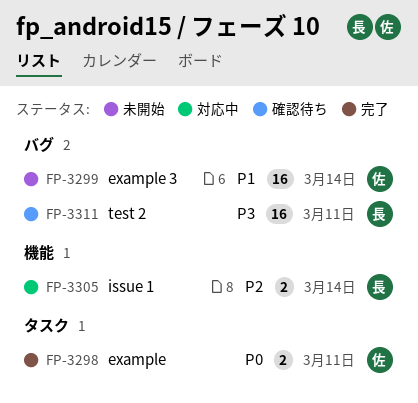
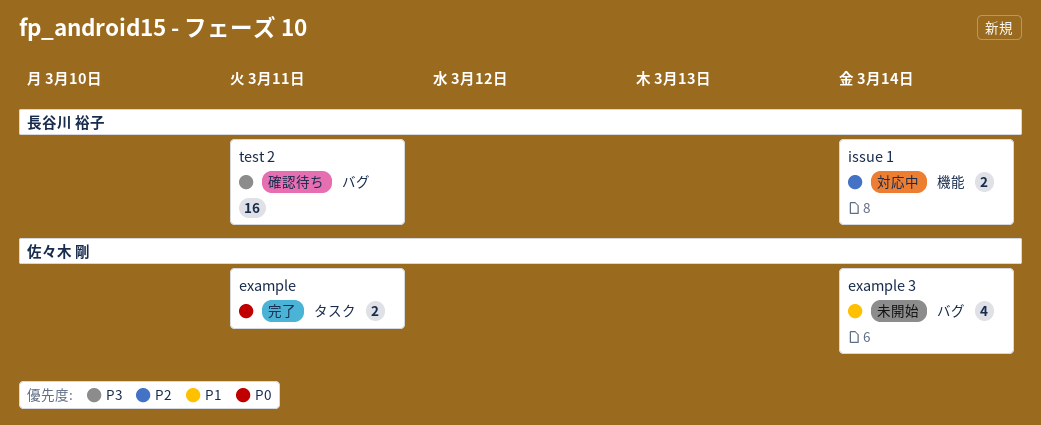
example 3, estimate: 16 -> 4

